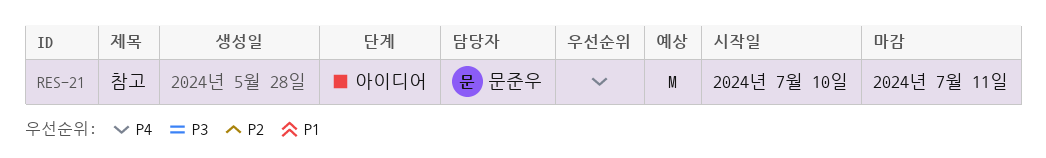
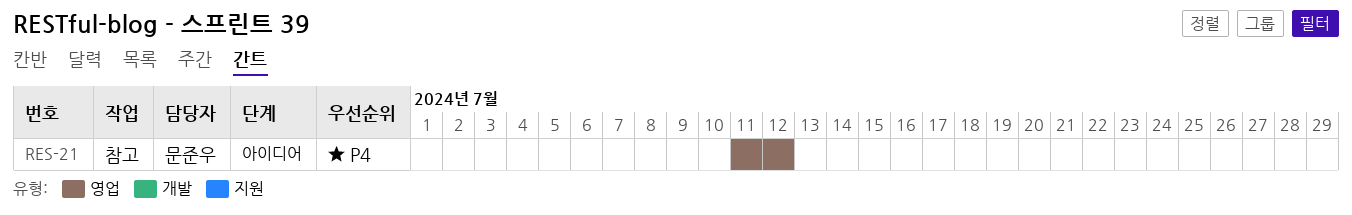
RES-21, start: Jul 10 -> Jul 11
RES-21, due: Jul 11 -> Jul 12

